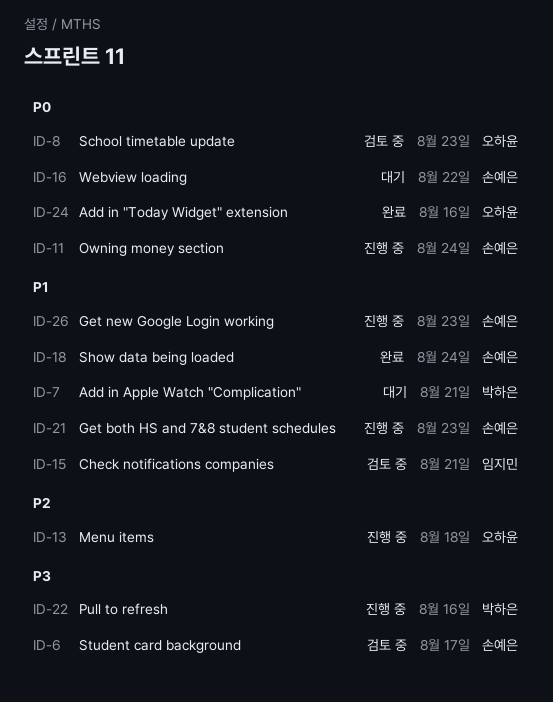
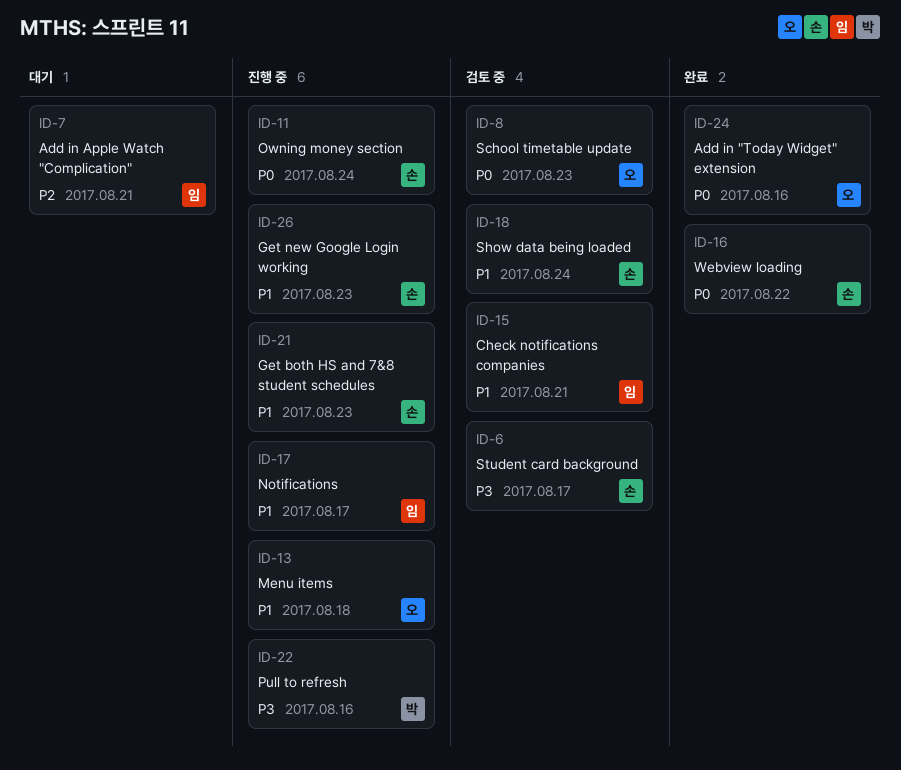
ID-7, owner: 박하은 -> 임지민
ID-7, priority: P1 -> P2
ID-13, priority: P2 -> P1
ID-16, status: 대기 -> 완료
ID-17: none -> present
ID-18, status: 완료 -> 검토 중

